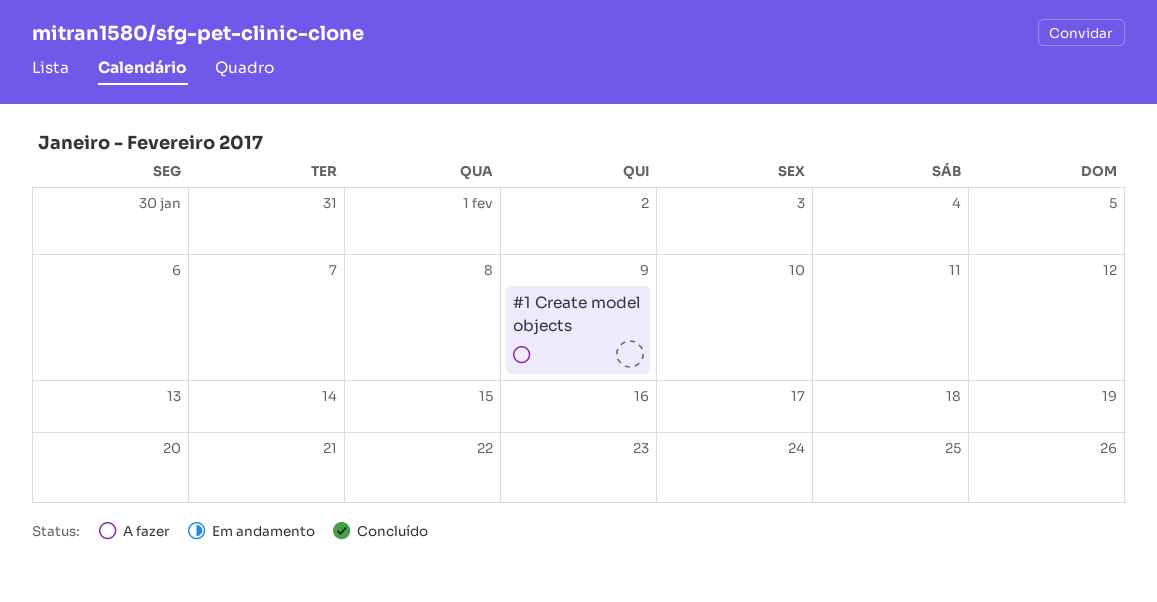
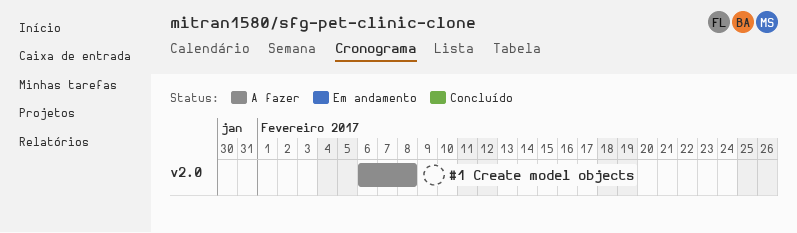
#1 Create model objects, due: Feb 9 -> Feb 8

